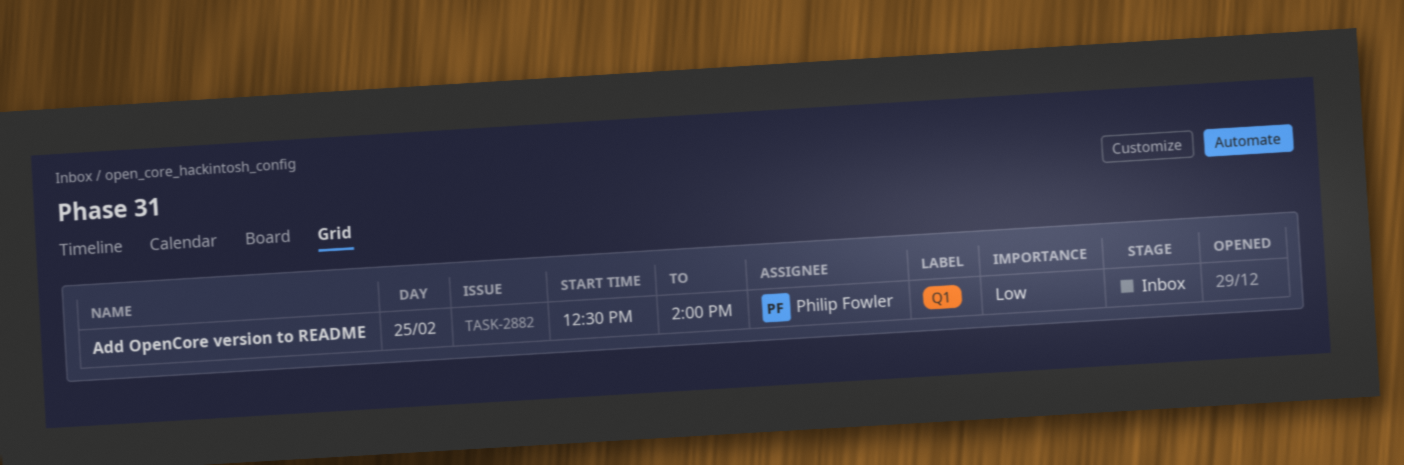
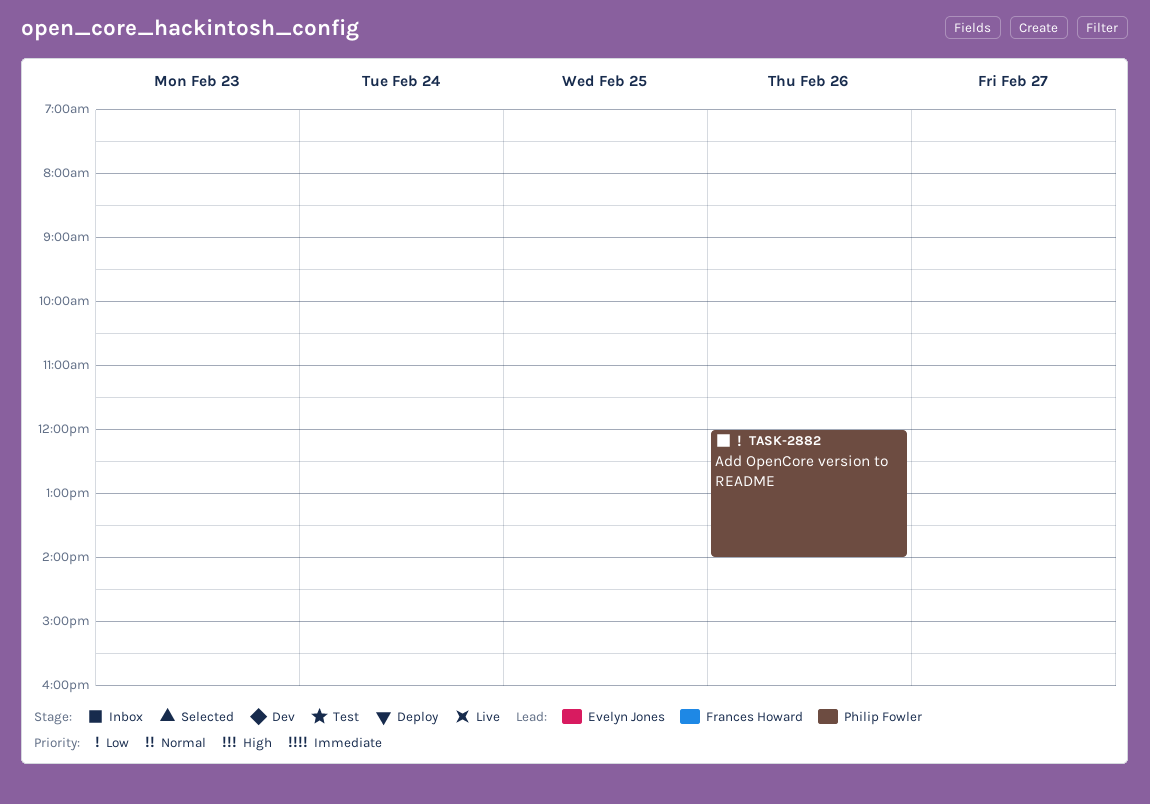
TASK-2882, day: Feb 25 -> Feb 26
TASK-2882, begins: 12:30 -> 12:00

